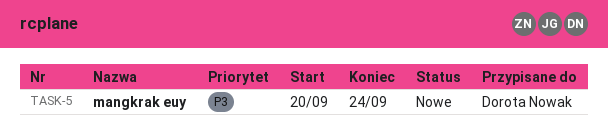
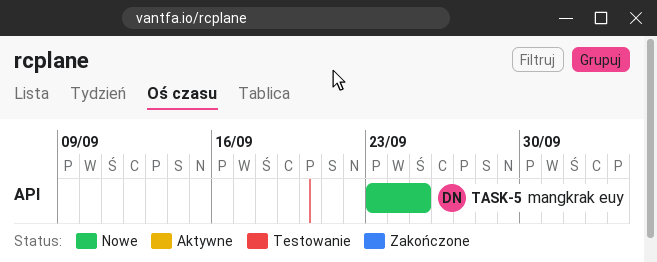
TASK-5, start: Sep 20 -> Sep 23
TASK-5, due: Sep 24 -> Sep 25

